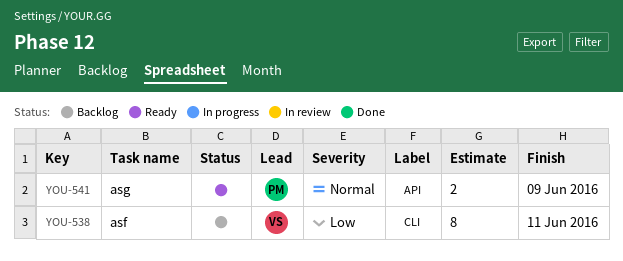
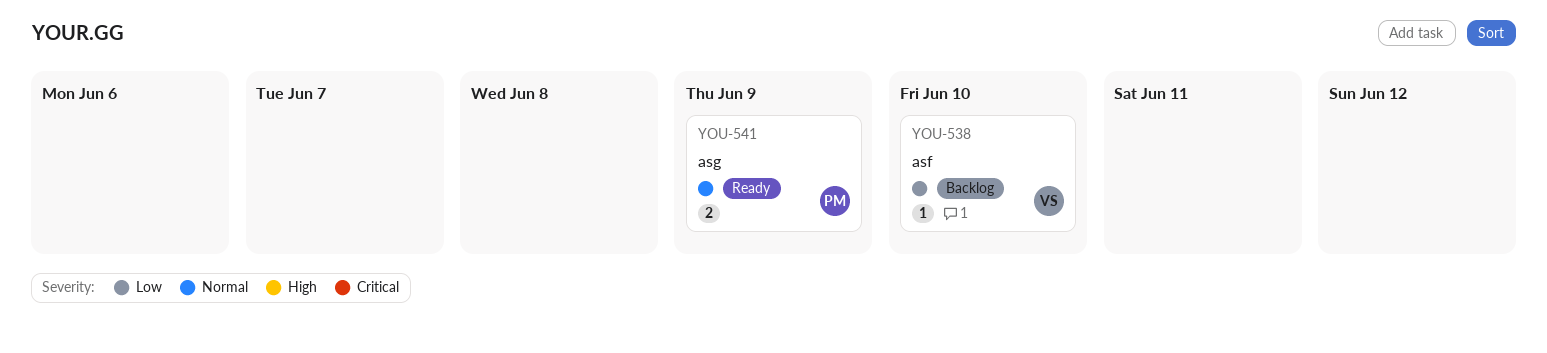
YOU-538, estimate: 8 -> 1
YOU-538, due: Jun 11 -> Jun 10

